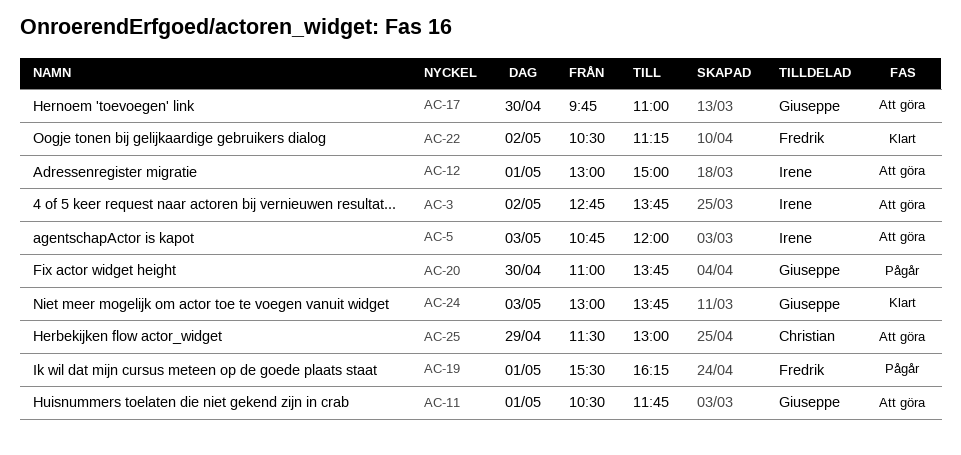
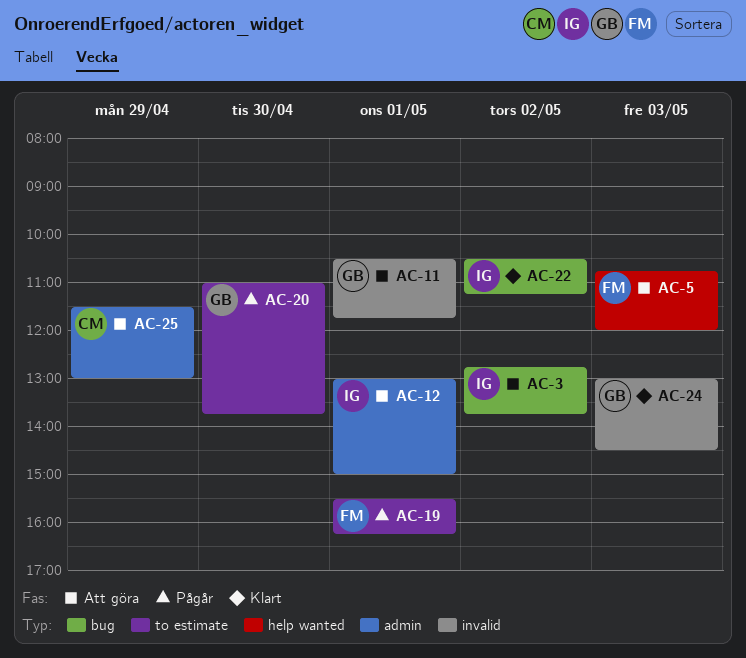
AC-5, owner: Irene -> Fredrik
AC-17: present -> none
AC-22, owner: Fredrik -> Irene
AC-24, ends: 13:45 -> 14:30

